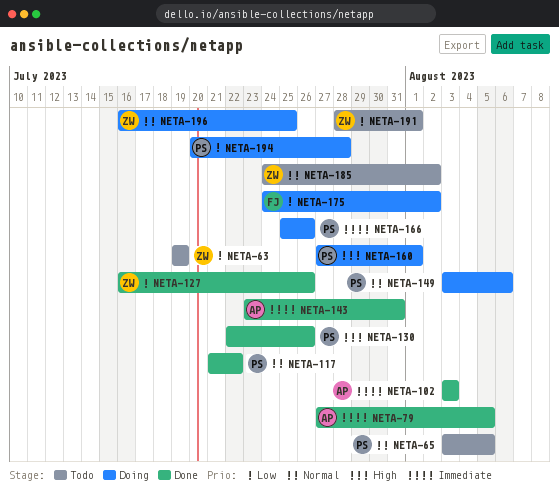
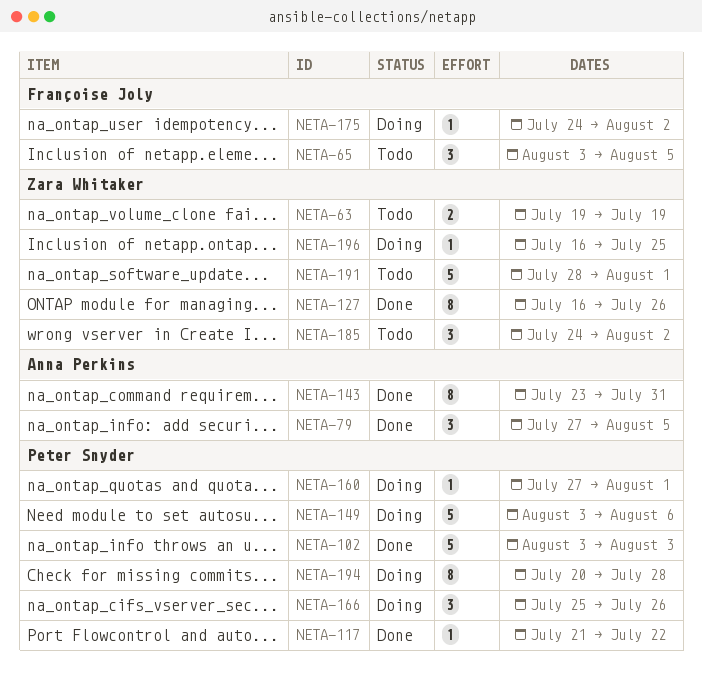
NETA-65, owner: Peter Snyder -> Françoise Joly
NETA-102, owner: Anna Perkins -> Peter Snyder
NETA-130: present -> none

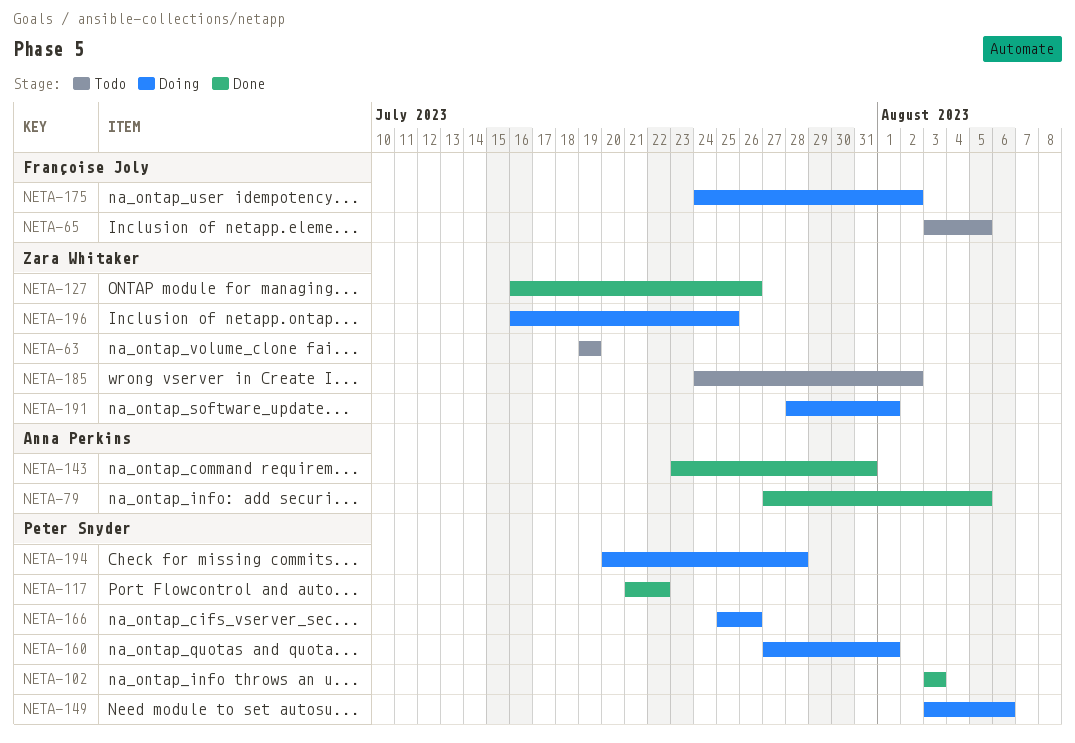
NETA-191, status: Todo -> Doing

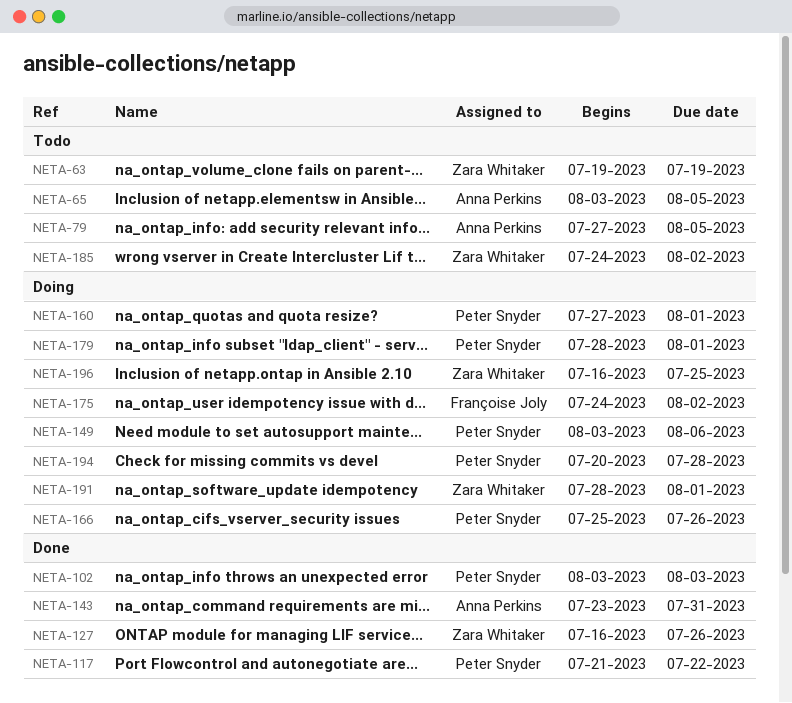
NETA-65, owner: Françoise Joly -> Anna Perkins
NETA-79, status: Done -> Todo
NETA-179: none -> present

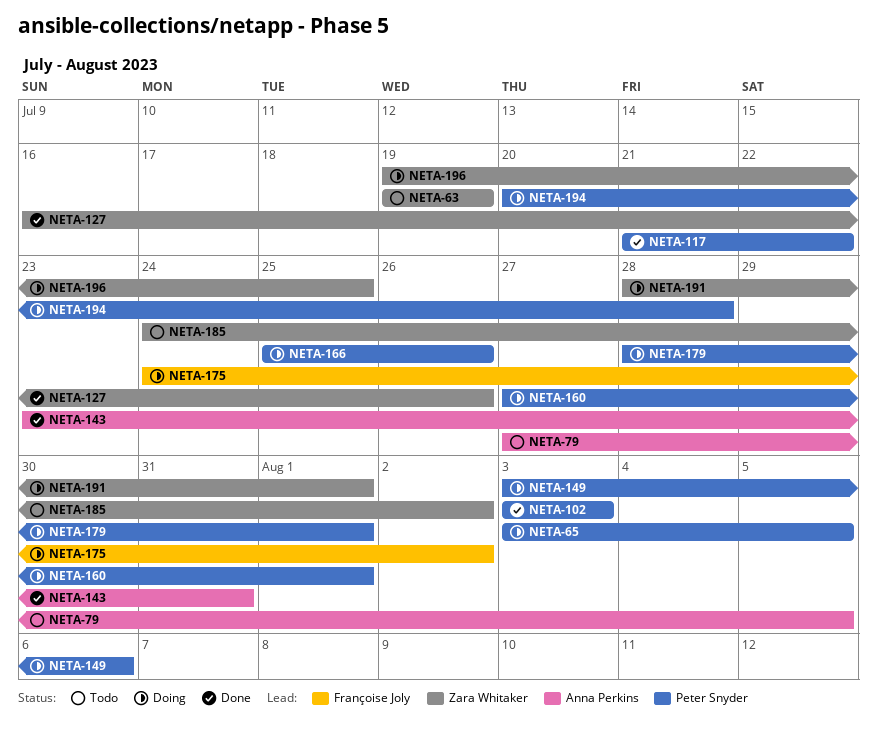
NETA-65, status: Todo -> Doing
NETA-65, owner: Anna Perkins -> Peter Snyder
NETA-196, start: Jul 16 -> Jul 19

